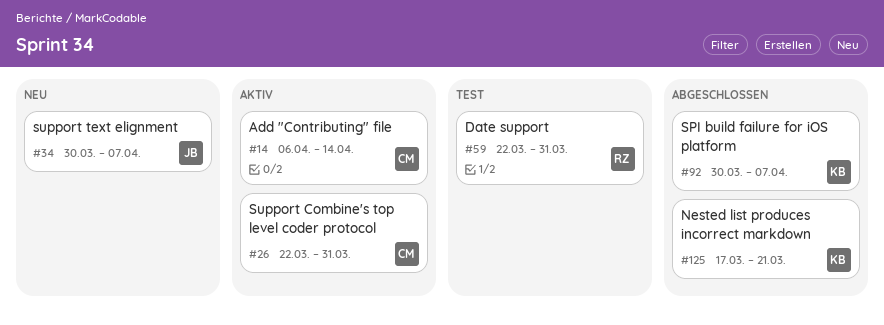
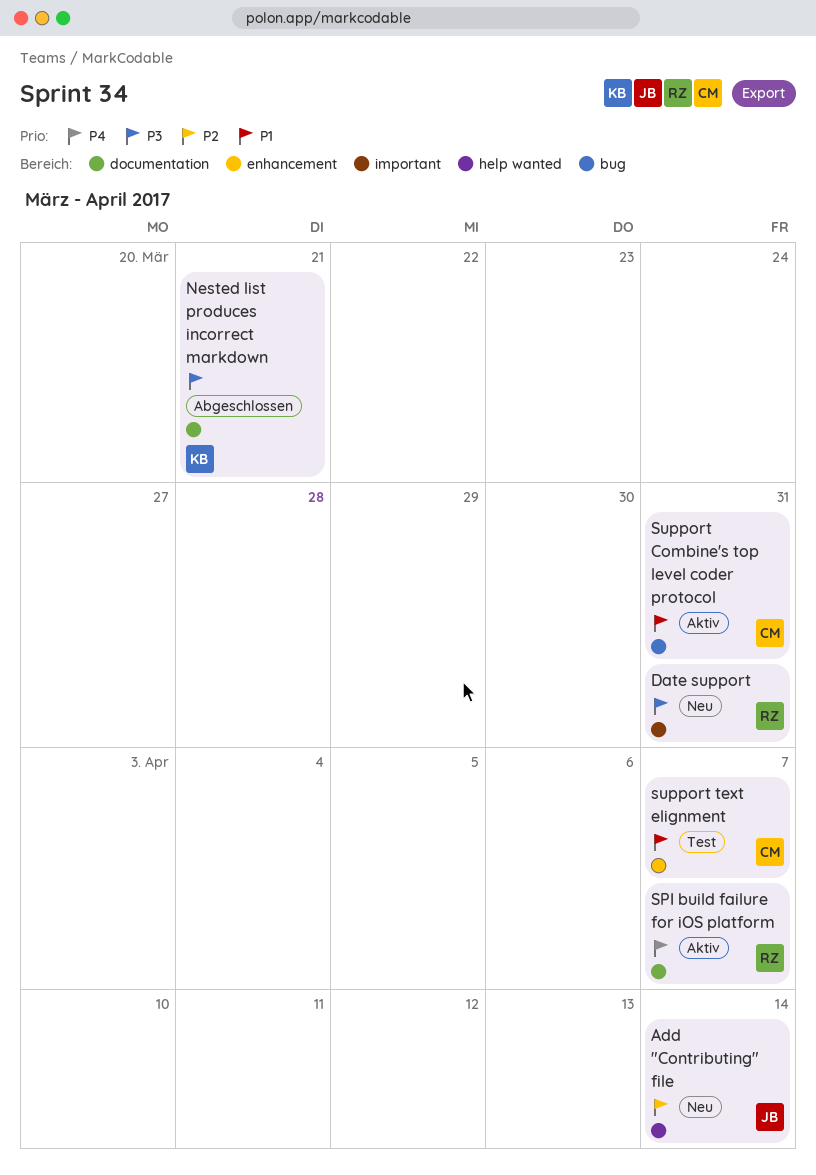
Add "Contributing" file, status: Aktiv -> Neu
Add "Contributing" file, owner: CM -> JB
Date support, status: Test -> Neu
SPI build failure for iOS platform, status: Abgeschlossen -> Aktiv
SPI build failure for iOS platform, owner: KB -> RZ
support text elignment, status: Neu -> Test
support text elignment, owner: JB -> CM

